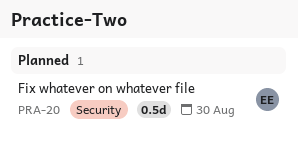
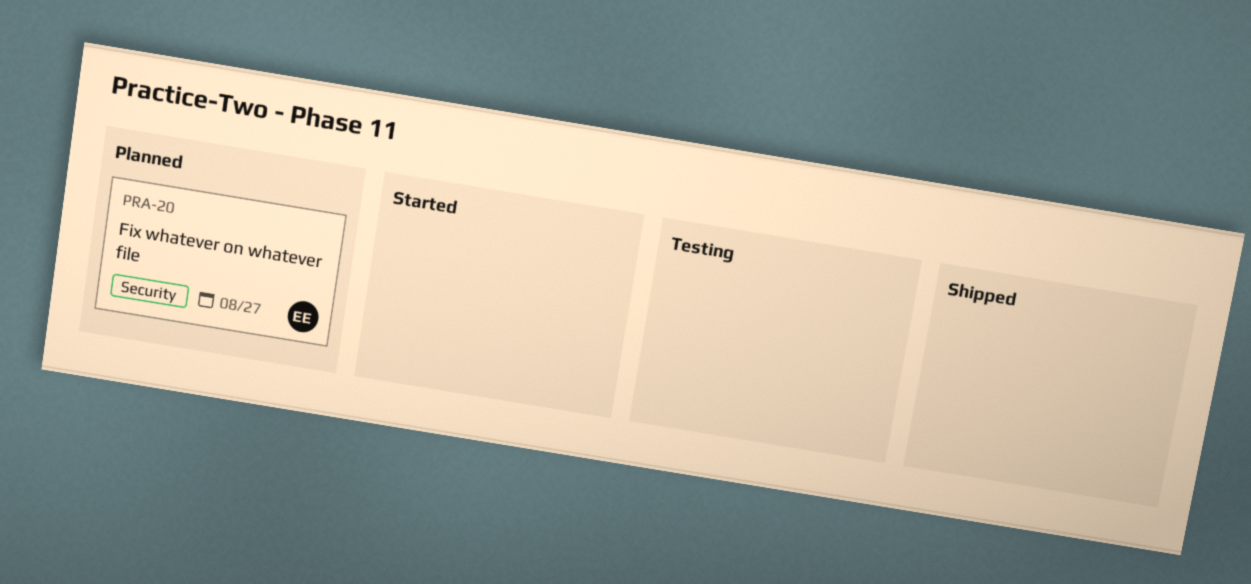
PRA-20, due: Aug 30 -> Aug 27

